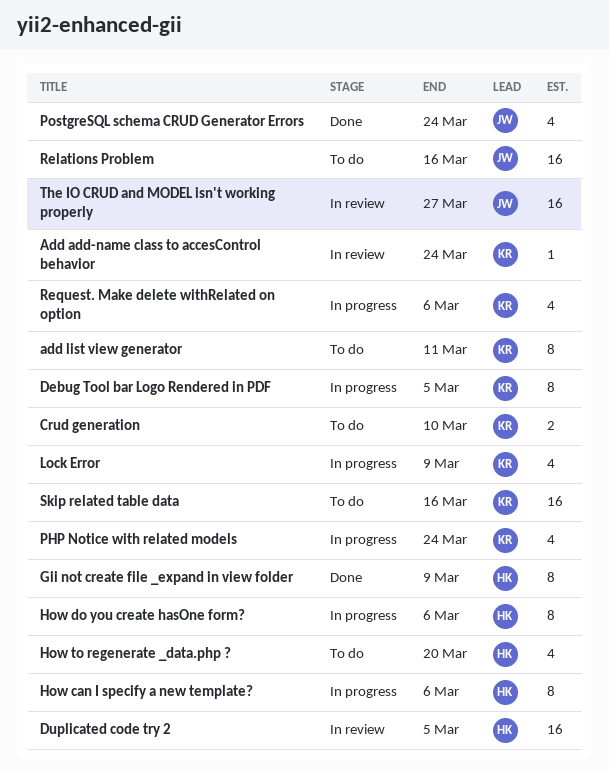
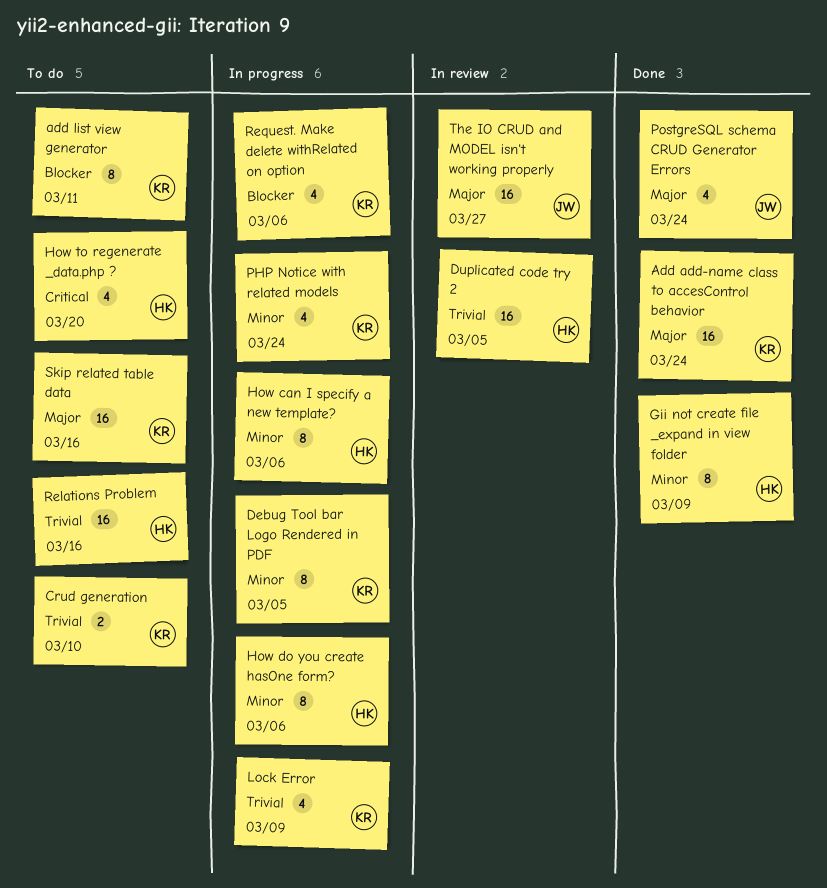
Add add-name class to accesControl behavior, status: In review -> Done
Add add-name class to accesControl behavior, estimate: 1 -> 16
Relations Problem, owner: JW -> HK

